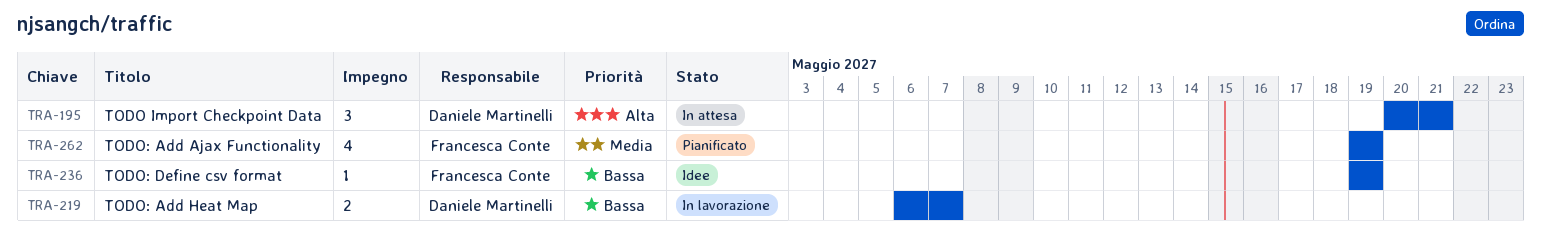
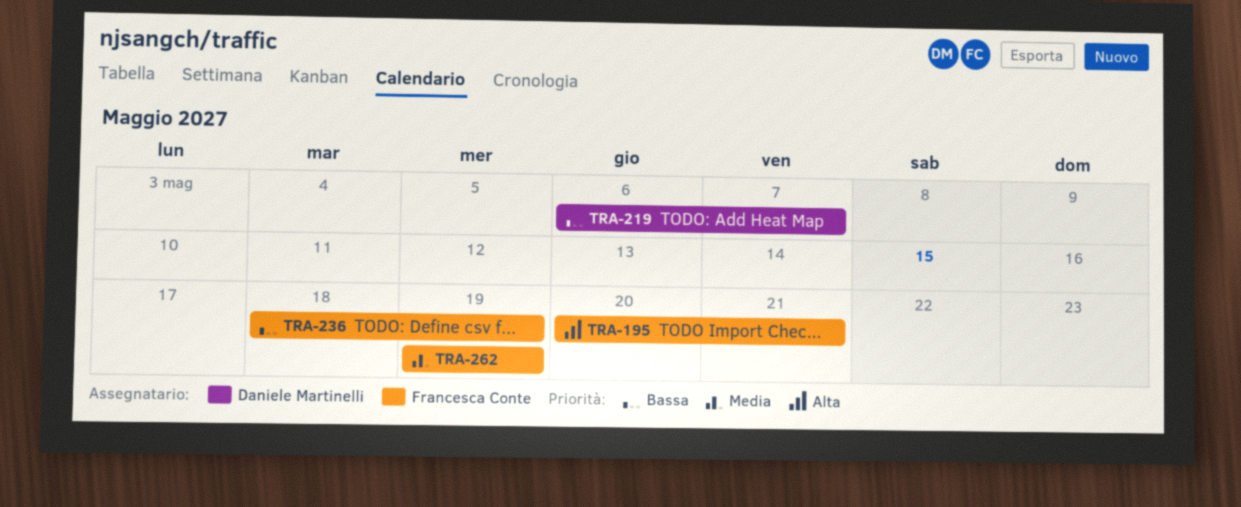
TRA-195, owner: Daniele Martinelli -> Francesca Conte
TRA-236, start: May 19 -> May 18

